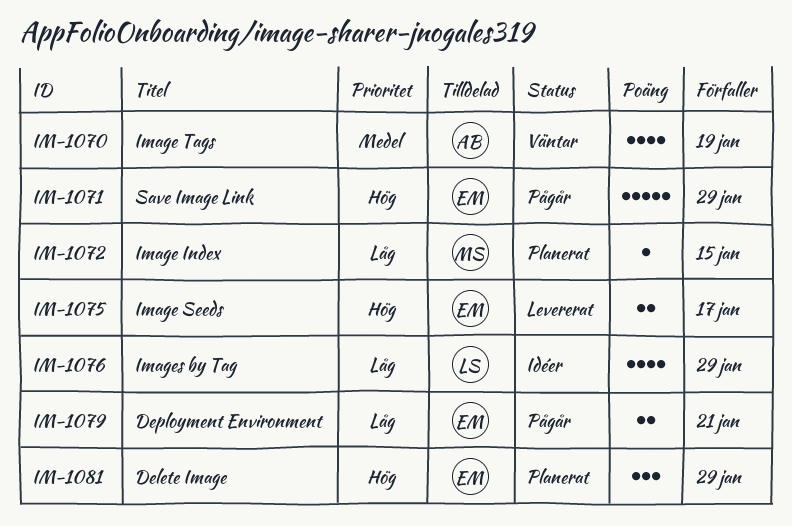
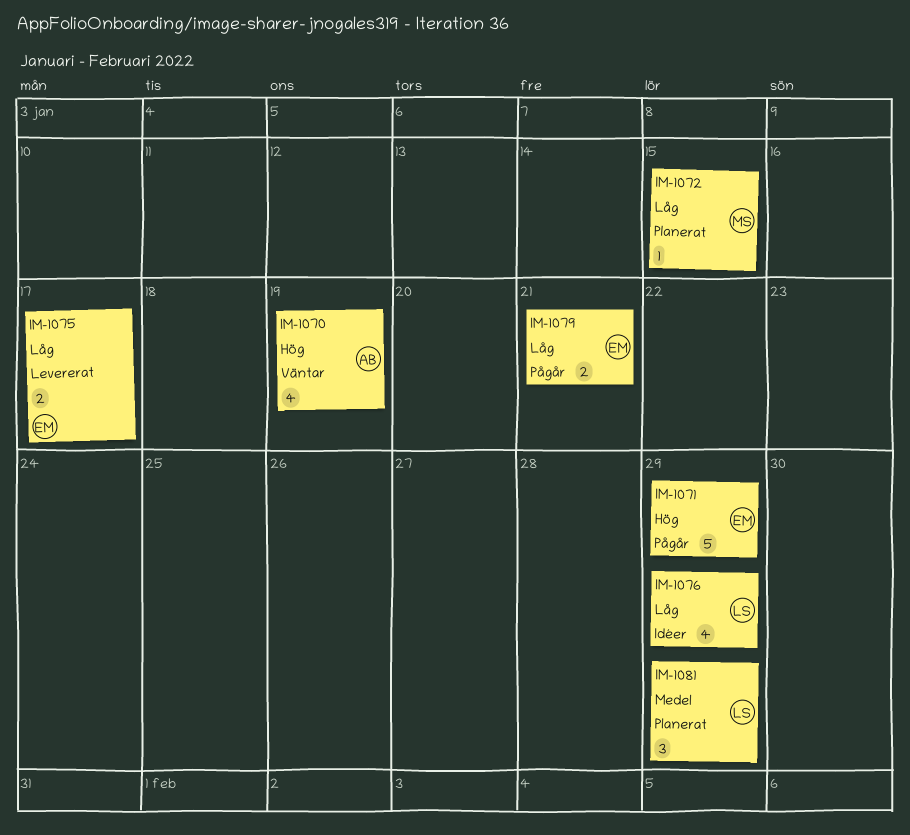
IM-1070, priority: Medel -> Hög
IM-1075, priority: Hög -> Låg
IM-1081, owner: EM -> LS
IM-1081, priority: Hög -> Medel

